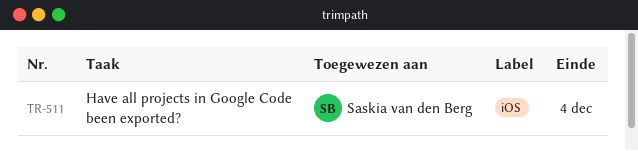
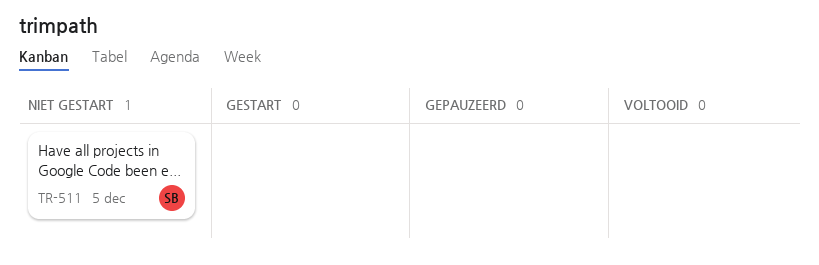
TR-511, due: Dec 4 -> Dec 5

